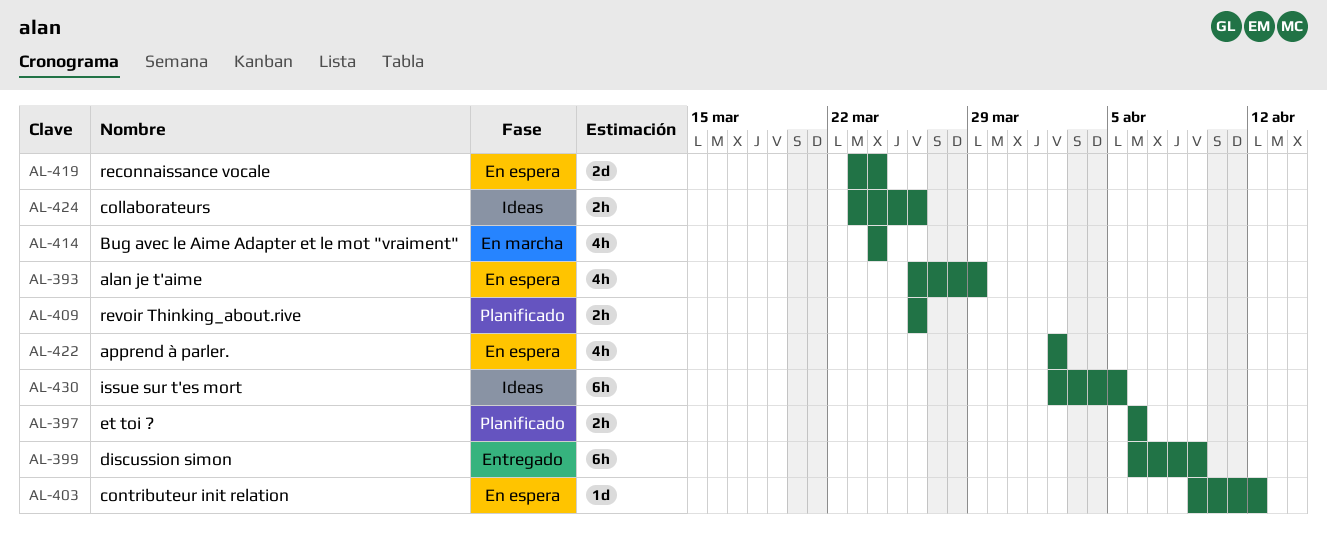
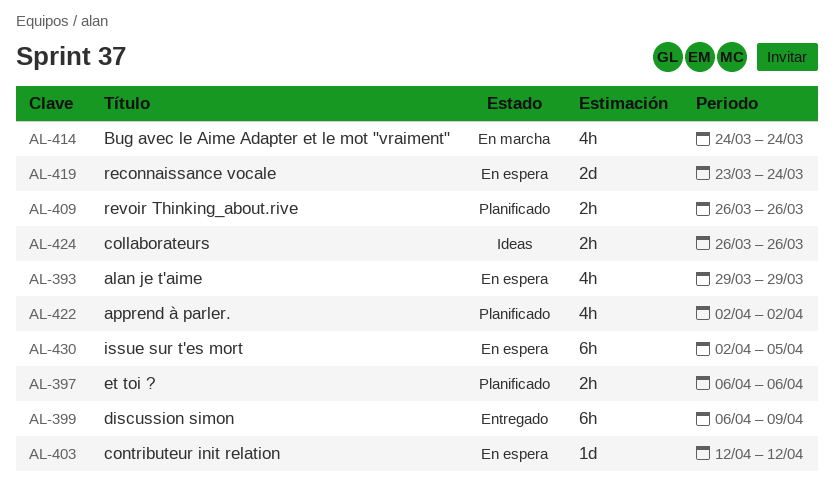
AL-393, start: Mar 26 -> Mar 29
AL-403, start: Apr 9 -> Apr 12
AL-422, status: En espera -> Planificado
AL-424, start: Mar 23 -> Mar 26
AL-430, status: Ideas -> En espera

